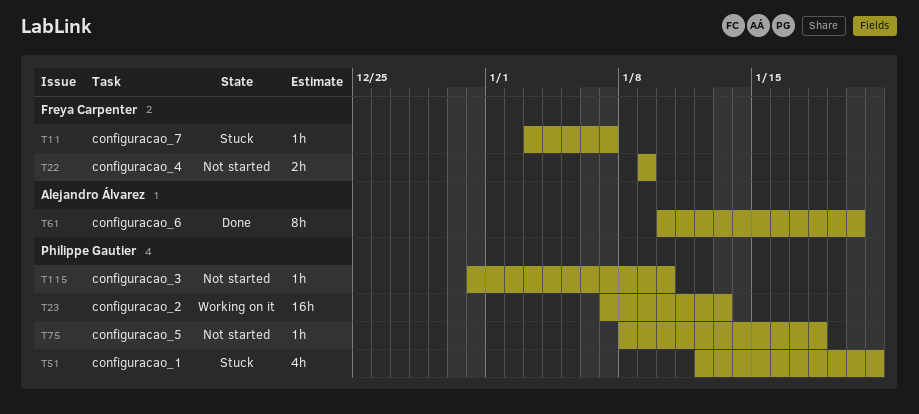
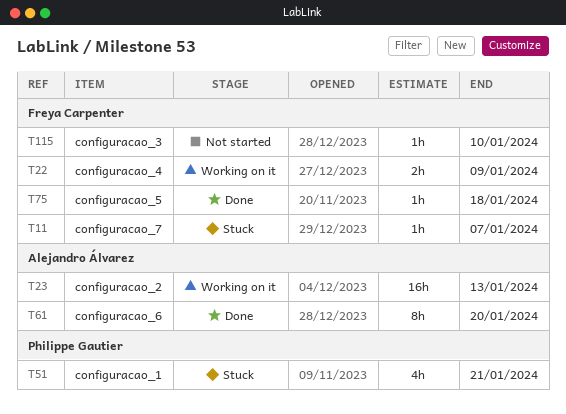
T22, status: Not started -> Working on it
T23, owner: Philippe Gautier -> Alejandro Álvarez
T75, status: Not started -> Done
T75, owner: Philippe Gautier -> Freya Carpenter
T115, owner: Philippe Gautier -> Freya Carpenter

